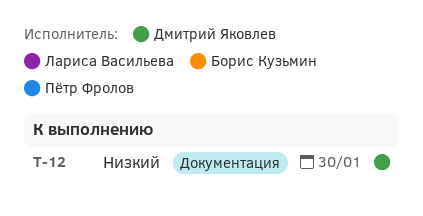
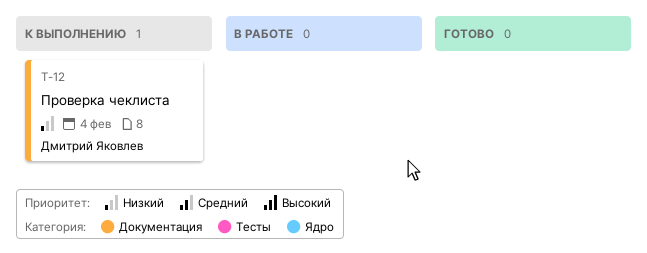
T-12, due: Jan 30 -> Feb 4

